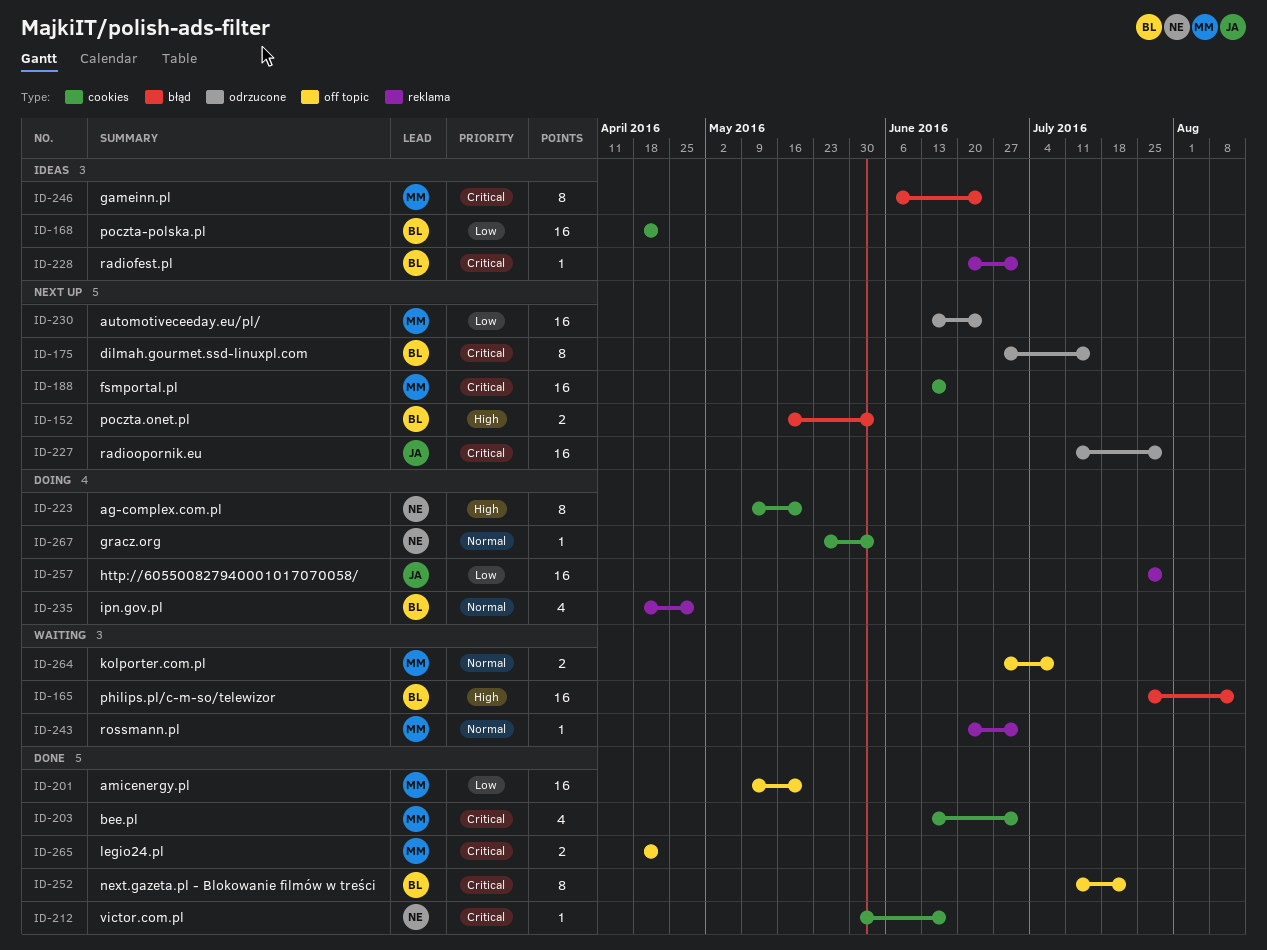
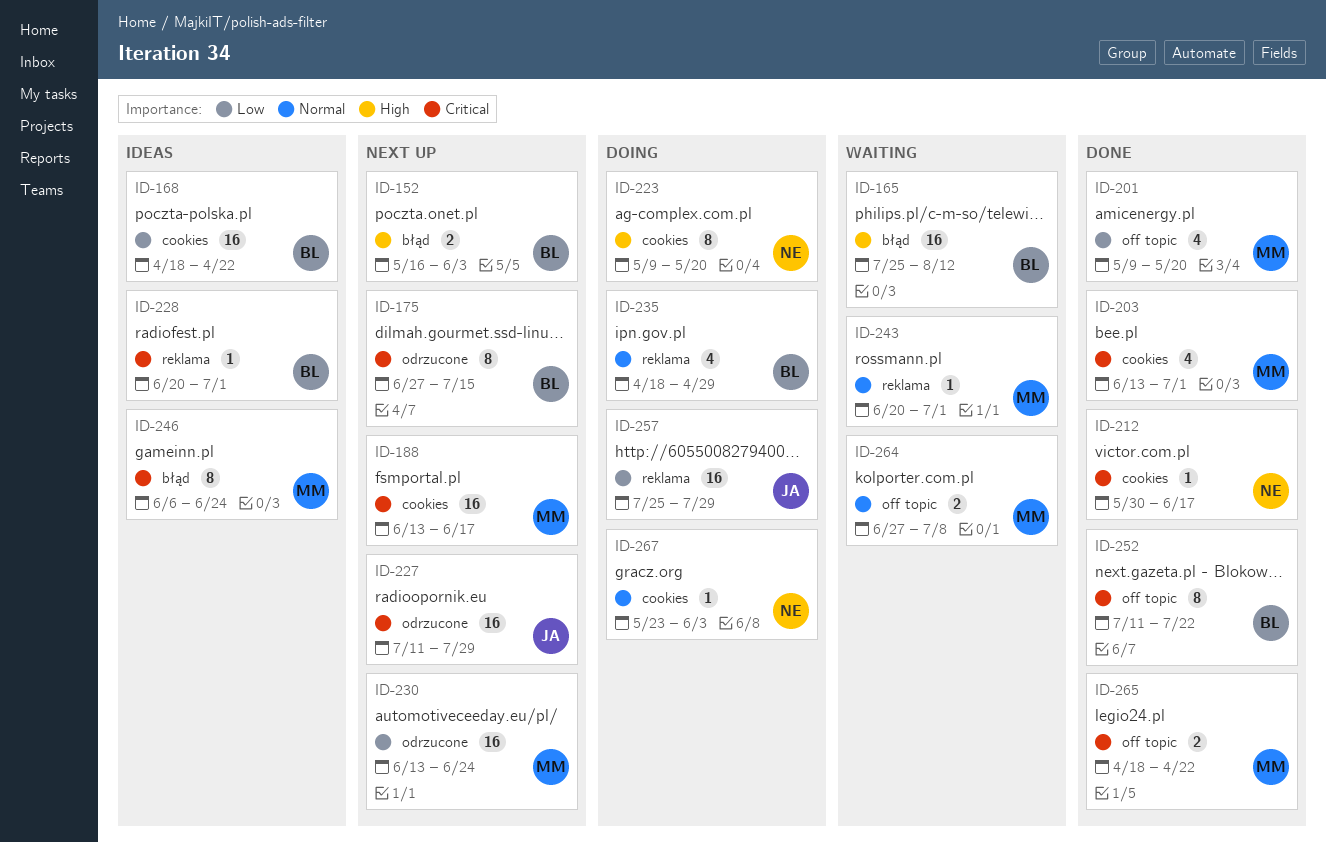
ID-201, estimate: 16 -> 4

